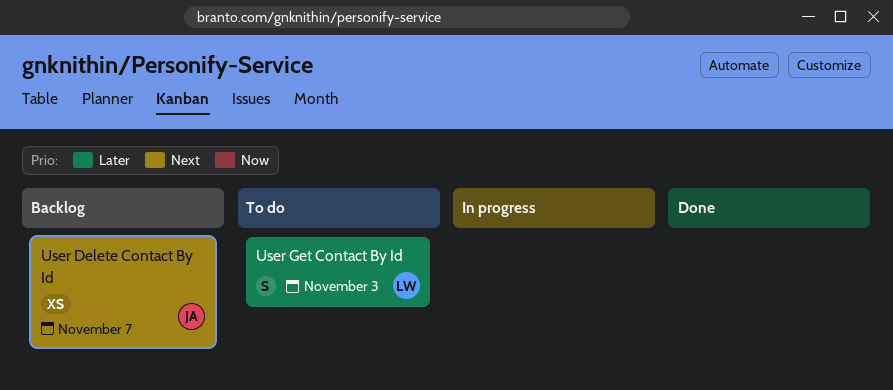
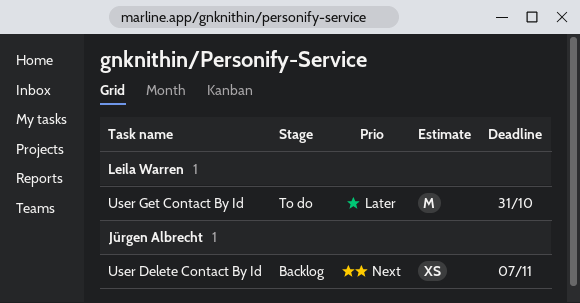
User Get Contact By Id, estimate: S -> M
User Get Contact By Id, due: Nov 3 -> Oct 31

